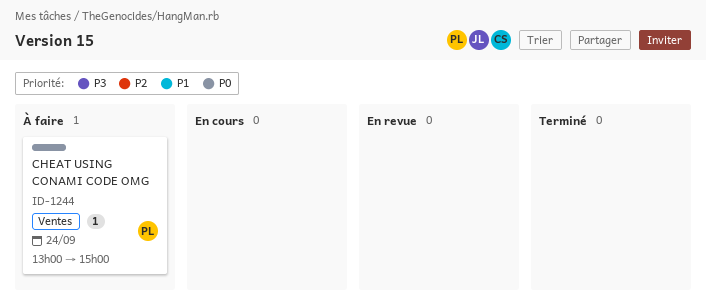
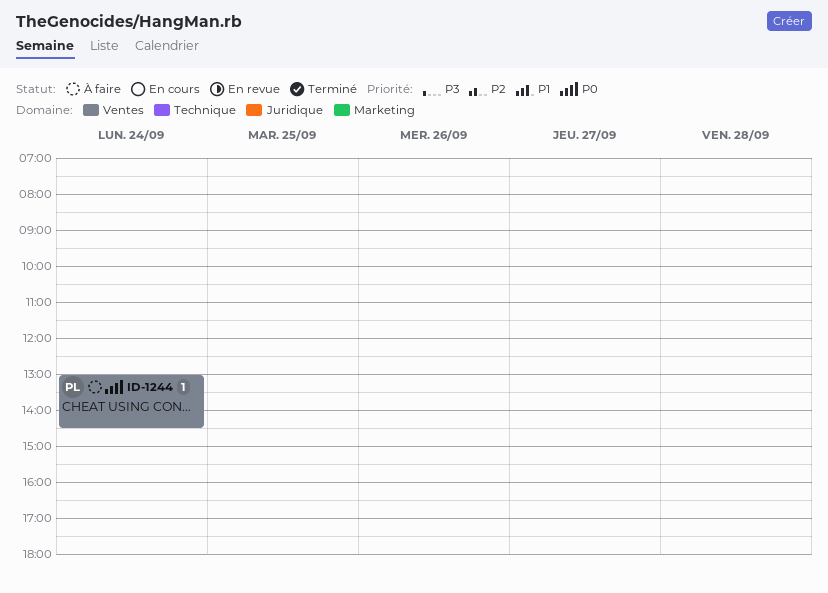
ID-1244, ends: 15:00 -> 14:30

